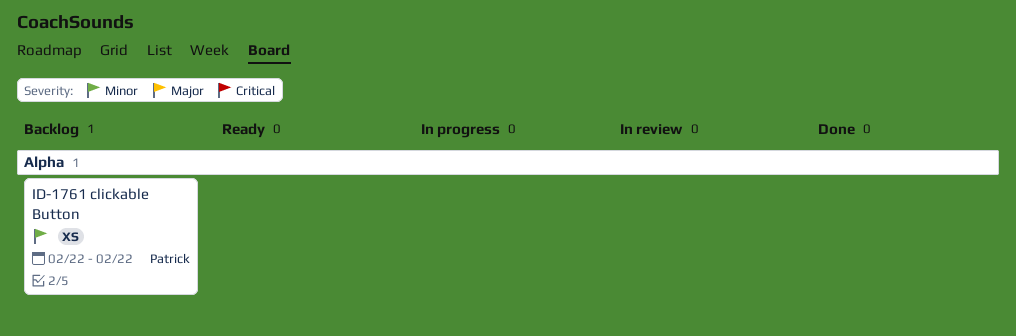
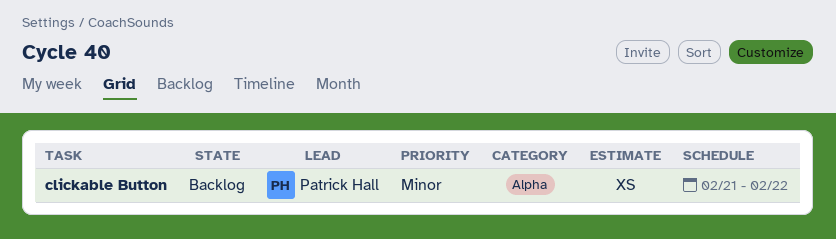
clickable Button, start: Feb 22 -> Feb 21

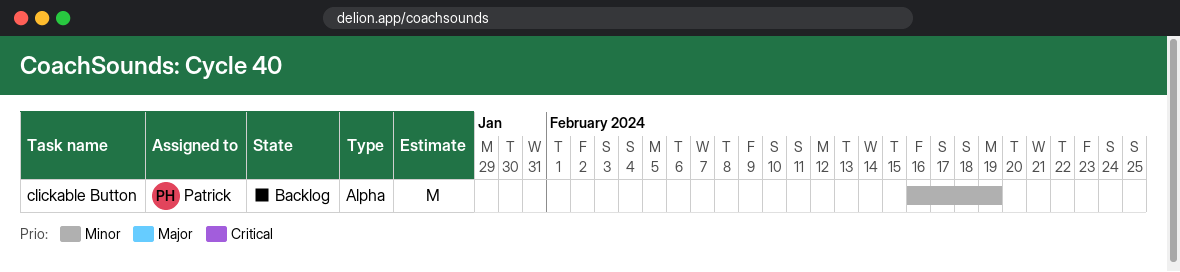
clickable Button, estimate: XS -> M
clickable Button, start: Feb 21 -> Feb 16
clickable Button, due: Feb 22 -> Feb 19

